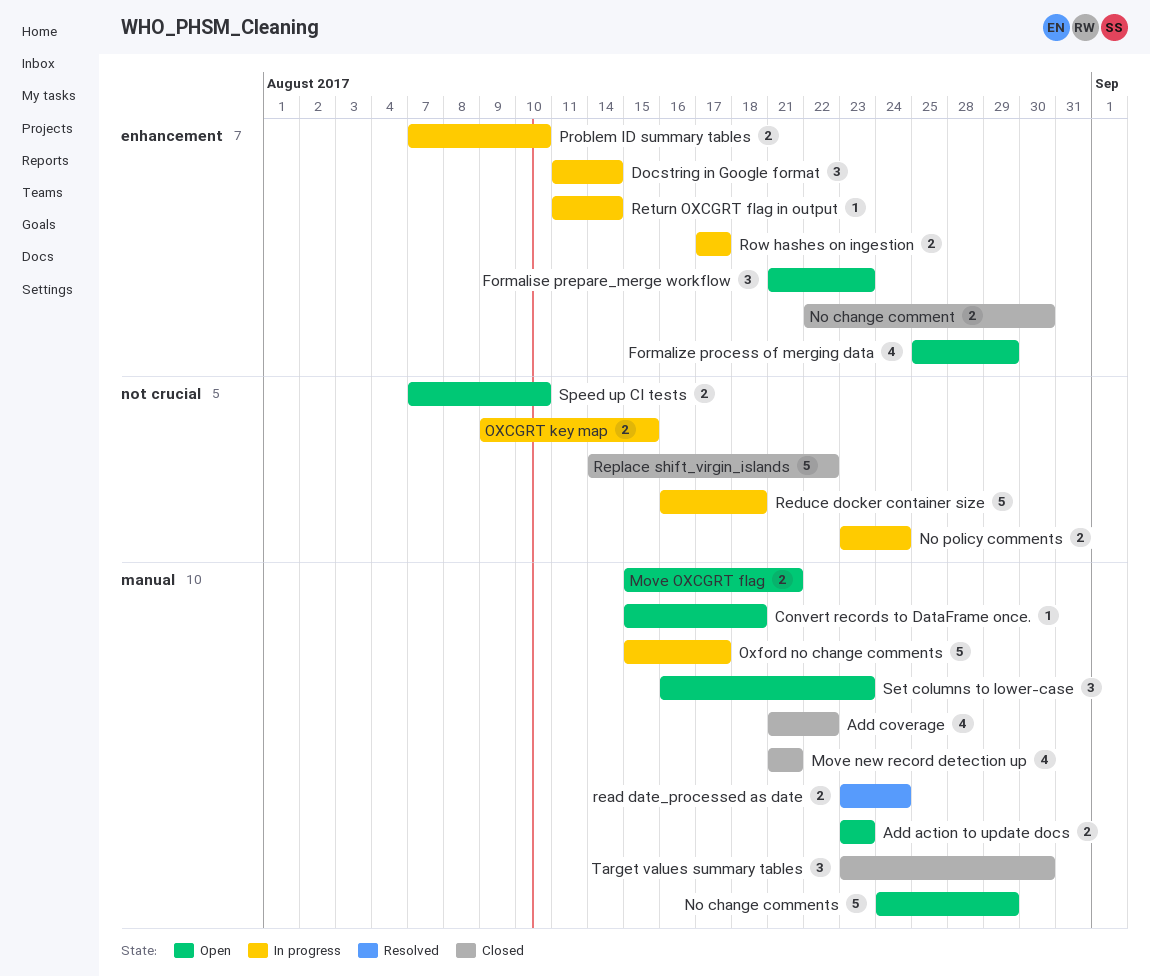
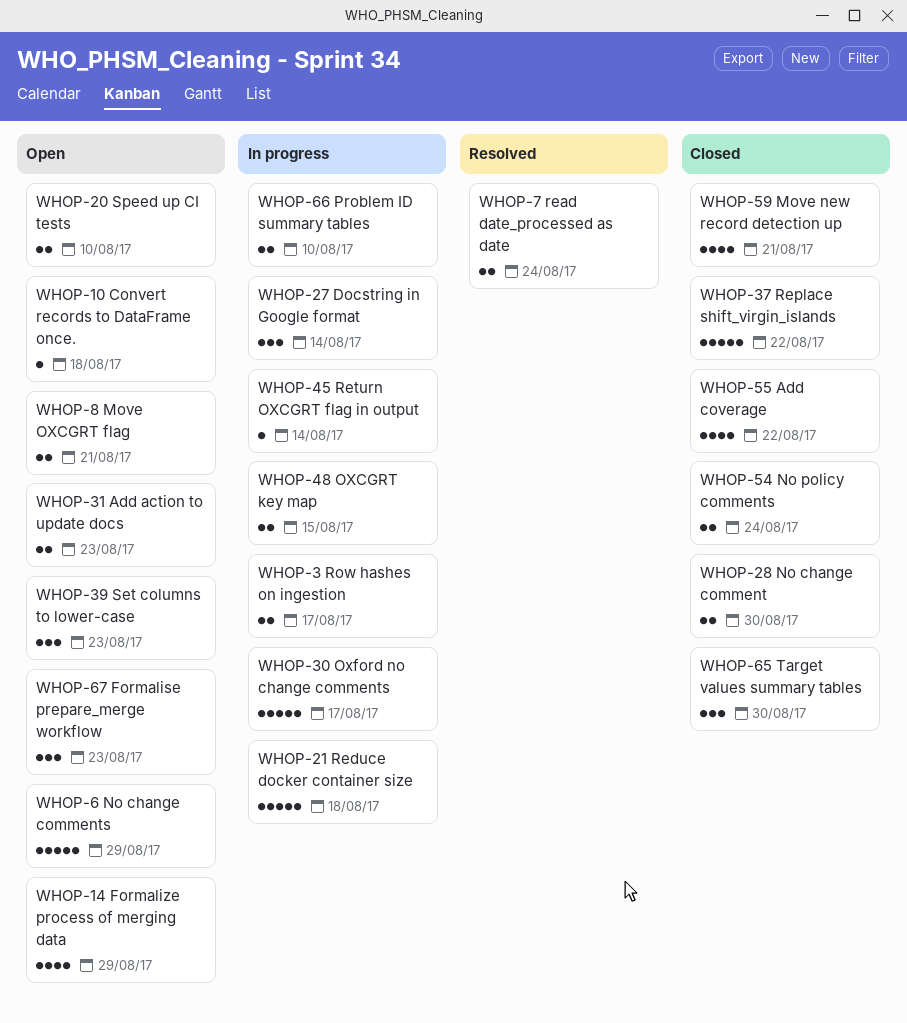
No policy comments, status: In progress -> Closed

